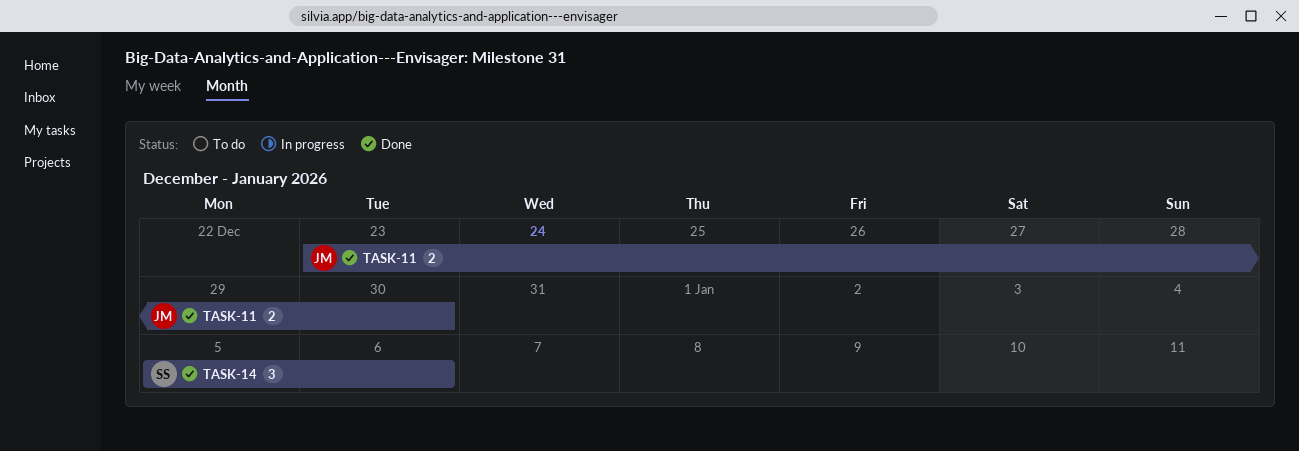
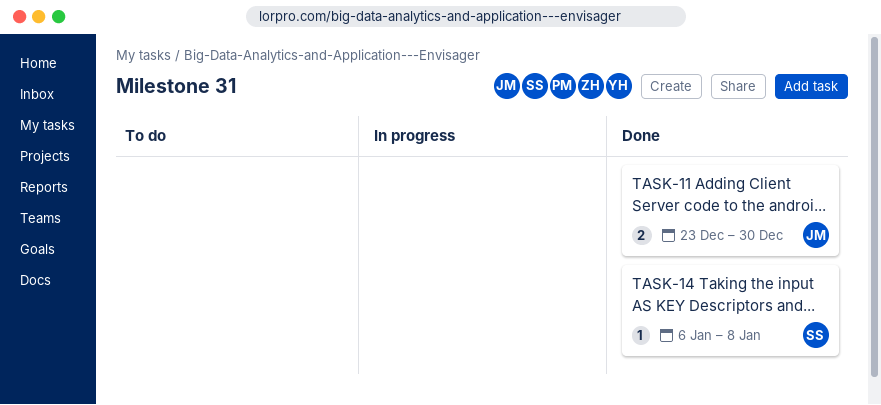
TASK-14, estimate: 3 -> 1
TASK-14, start: Jan 5 -> Jan 6
TASK-14, due: Jan 6 -> Jan 8

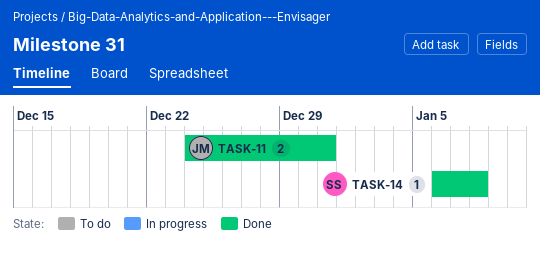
TASK-11, start: Dec 23 -> Dec 24
TASK-11, due: Dec 30 -> Dec 31

